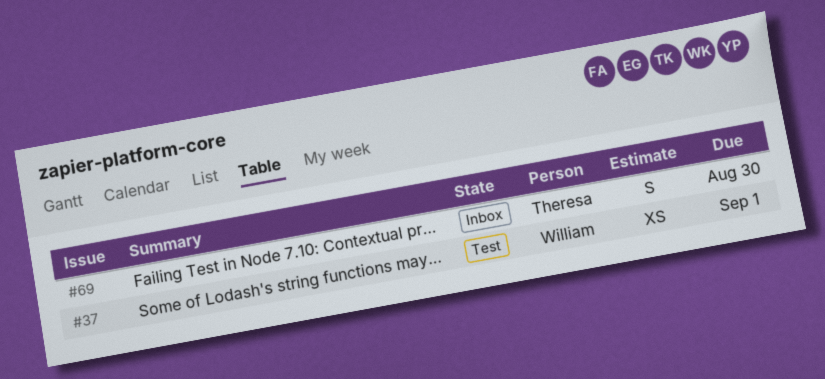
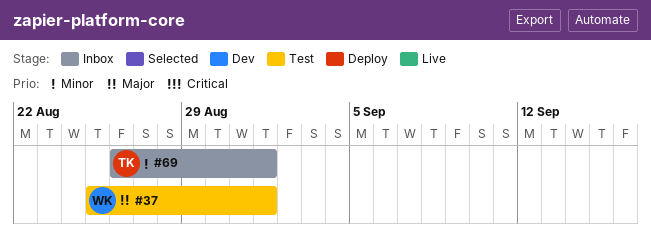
#69, due: Aug 30 -> Sep 1

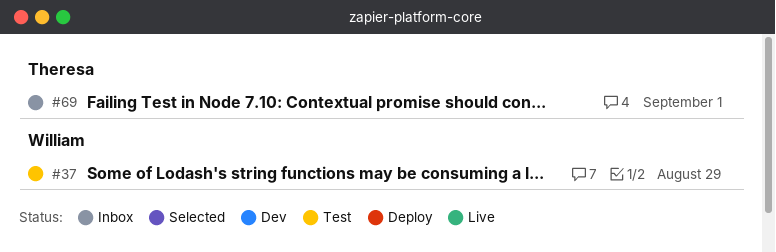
#37, due: Sep 1 -> Aug 29

